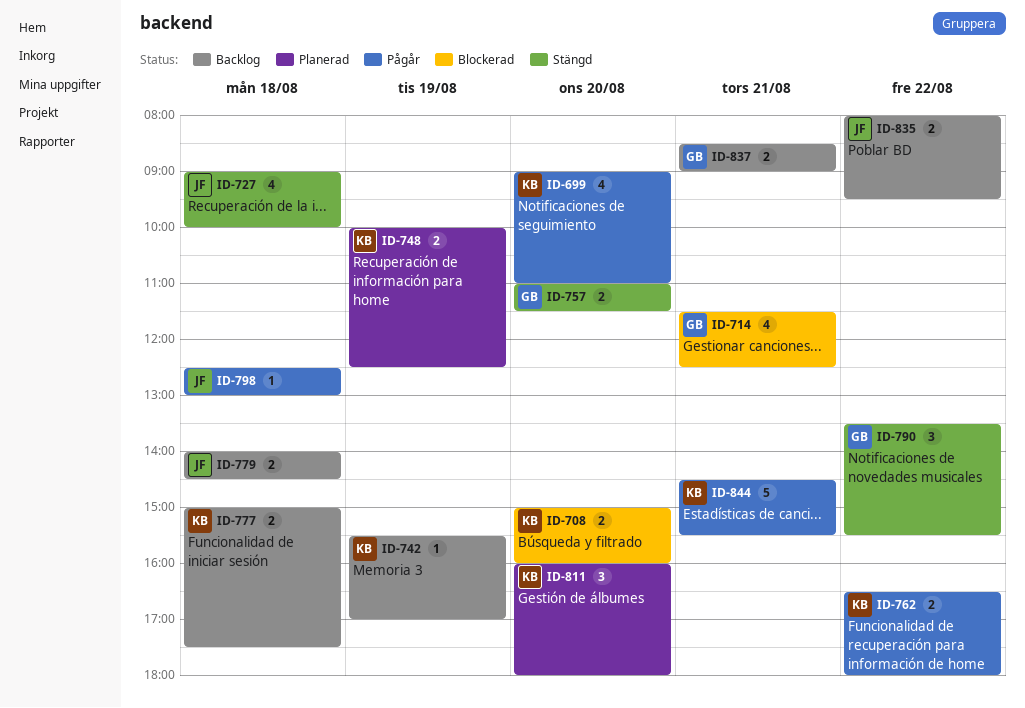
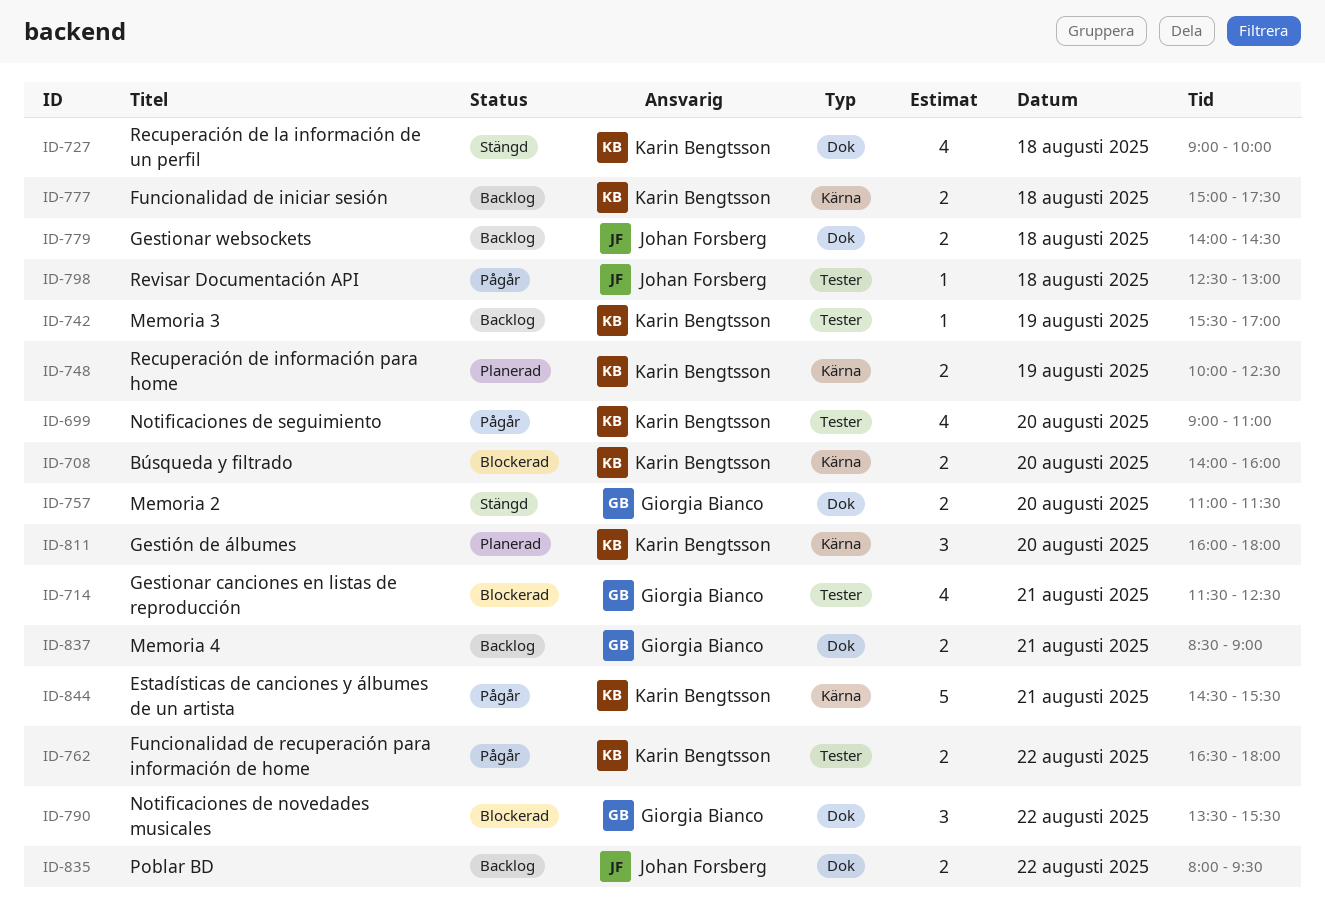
ID-708, begins: 15:00 -> 14:00
ID-727, owner: Johan Forsberg -> Karin Bengtsson
ID-790, status: Stängd -> Blockerad

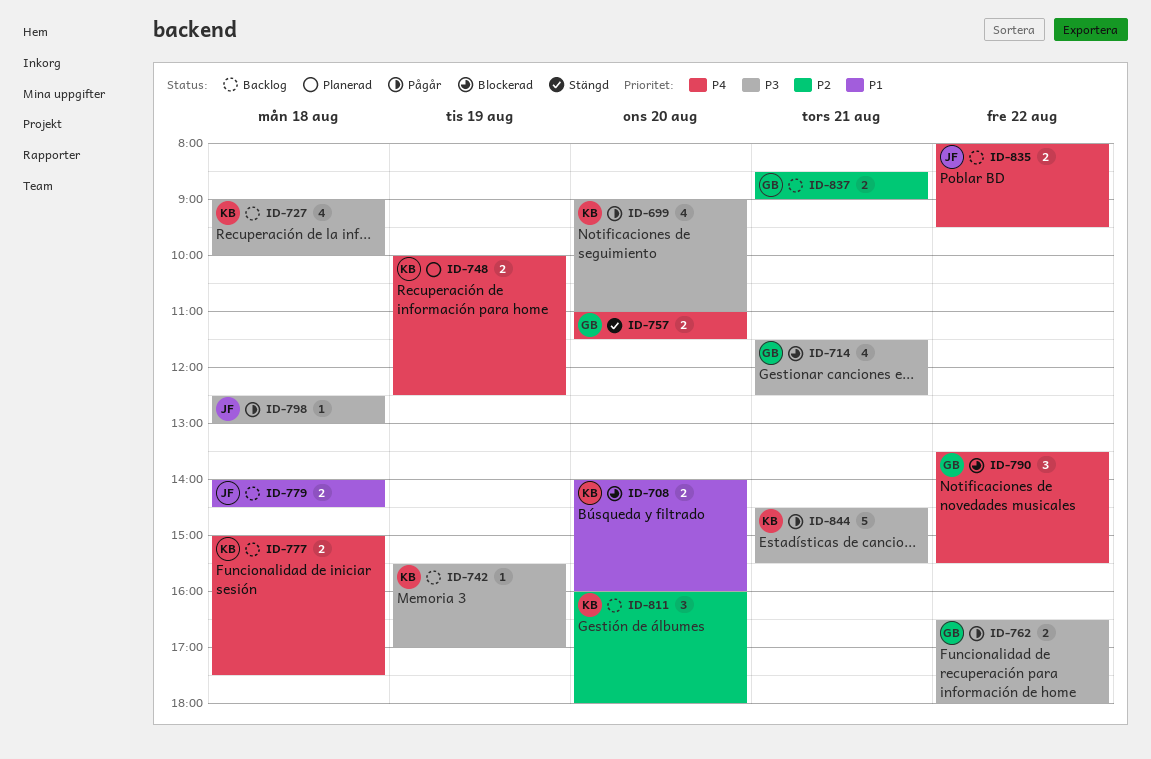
ID-727, status: Stängd -> Backlog
ID-762, owner: Karin Bengtsson -> Giorgia Bianco
ID-811, status: Planerad -> Backlog

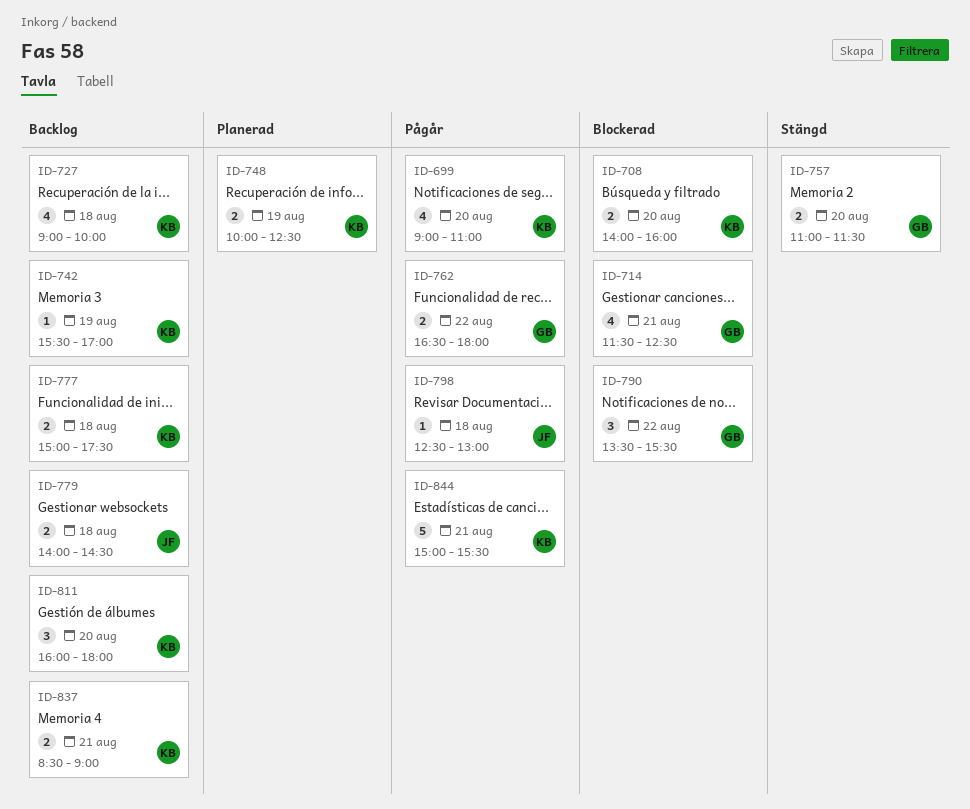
ID-835: present -> none
ID-837, owner: GB -> KB
ID-844, begins: 14:30 -> 15:00

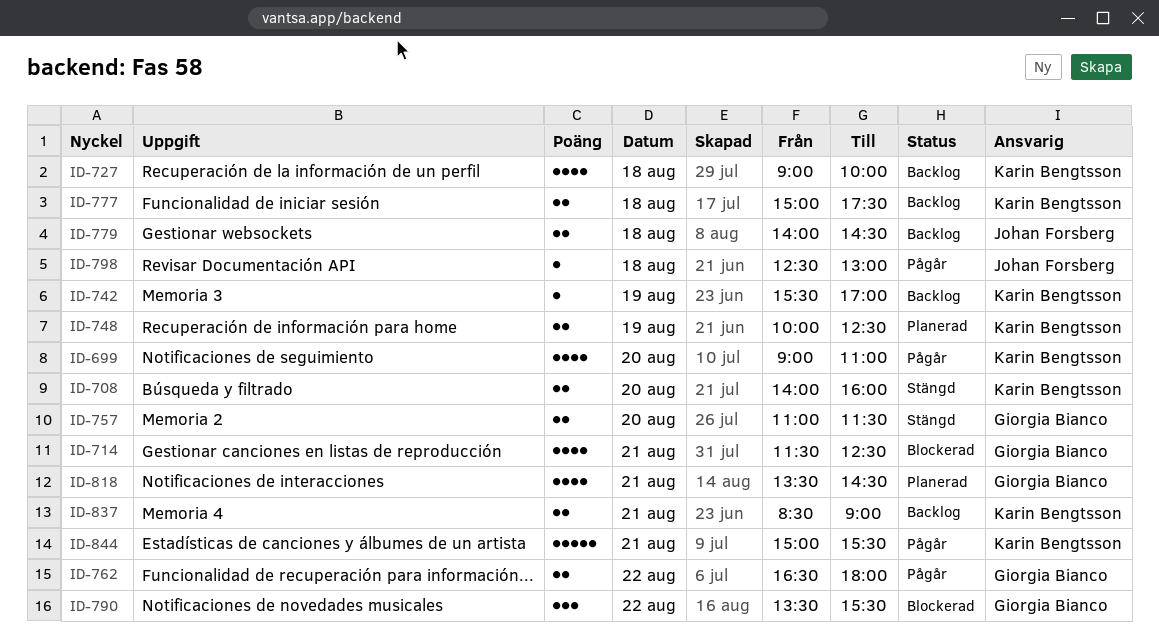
ID-708, status: Blockerad -> Stängd
ID-811: present -> none
ID-818: none -> present

